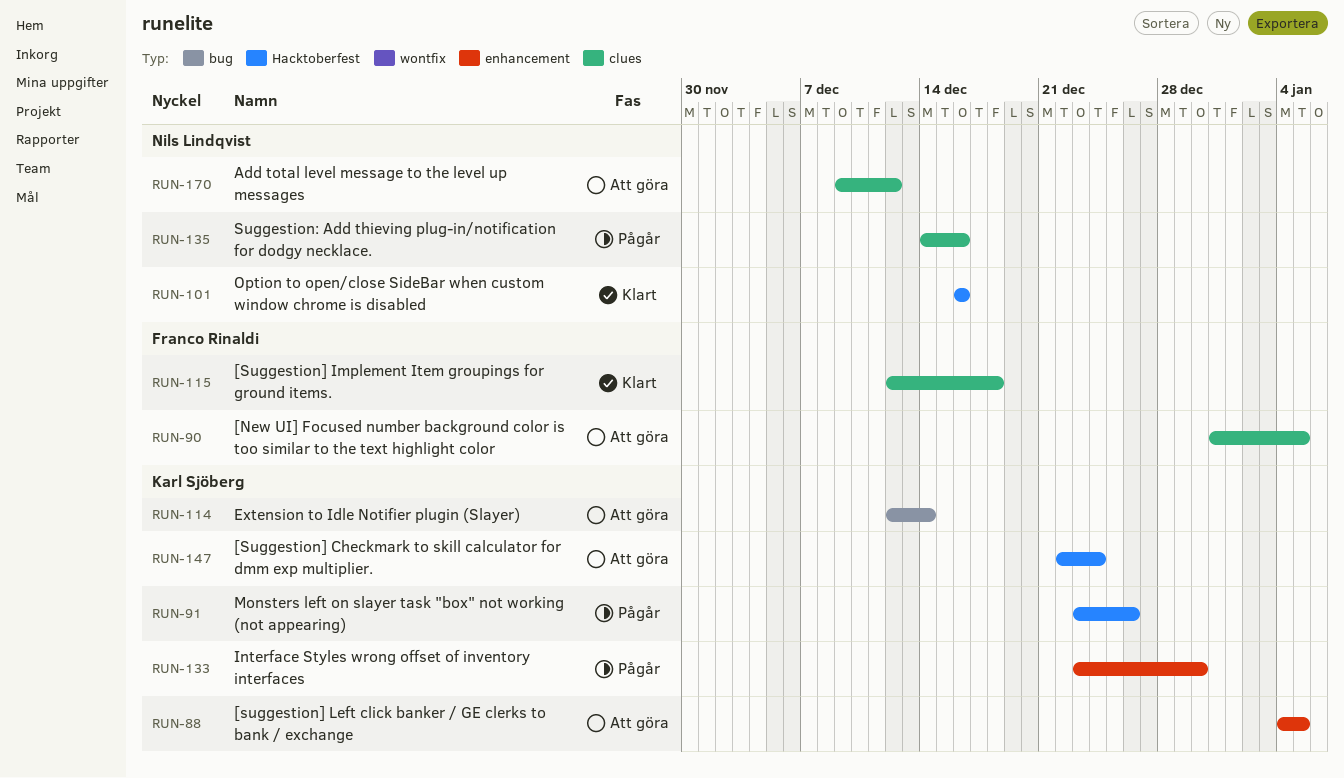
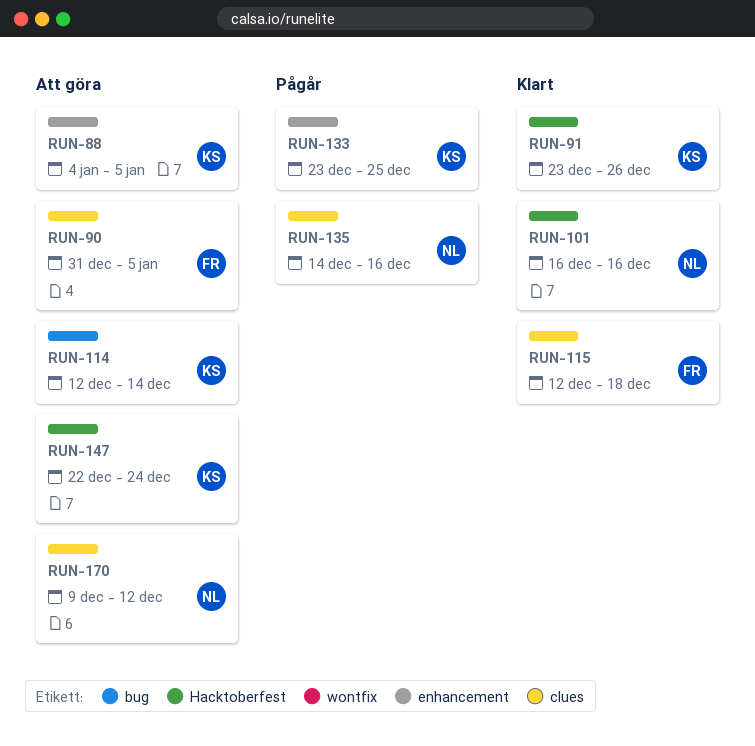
RUN-91, status: Pågår -> Klart
RUN-133, due: Dec 30 -> Dec 25

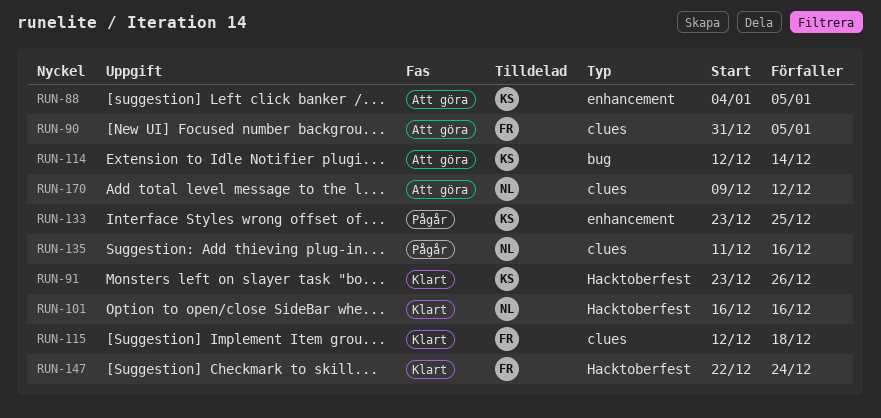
RUN-135, start: Dec 14 -> Dec 11
RUN-147, status: Att göra -> Klart
RUN-147, owner: KS -> FR

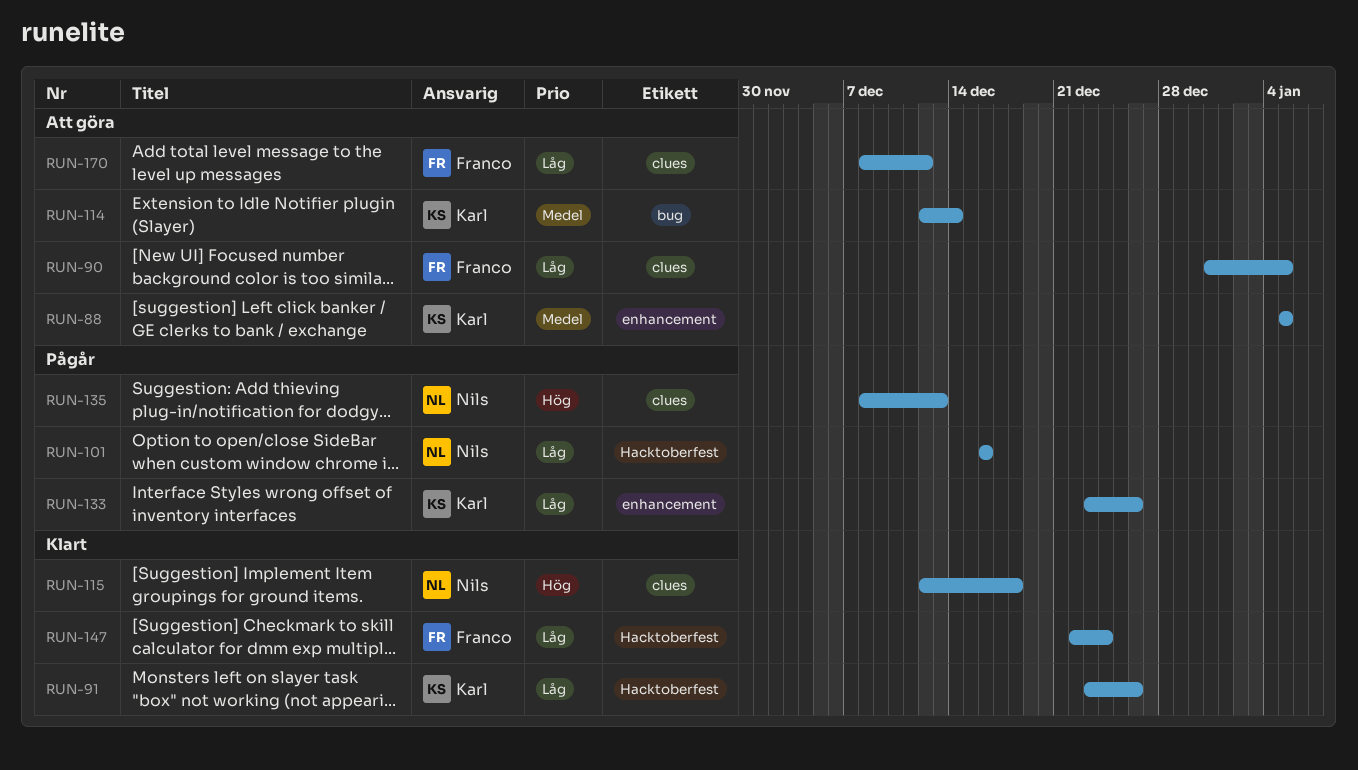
RUN-88, start: Jan 4 -> Jan 5
RUN-101, status: Klart -> Pågår
RUN-115, owner: Franco -> Nils
RUN-133, due: Dec 25 -> Dec 26
RUN-135, start: Dec 11 -> Dec 8
RUN-135, due: Dec 16 -> Dec 13
RUN-170, owner: Nils -> Franco
RUN-170, start: Dec 9 -> Dec 8

